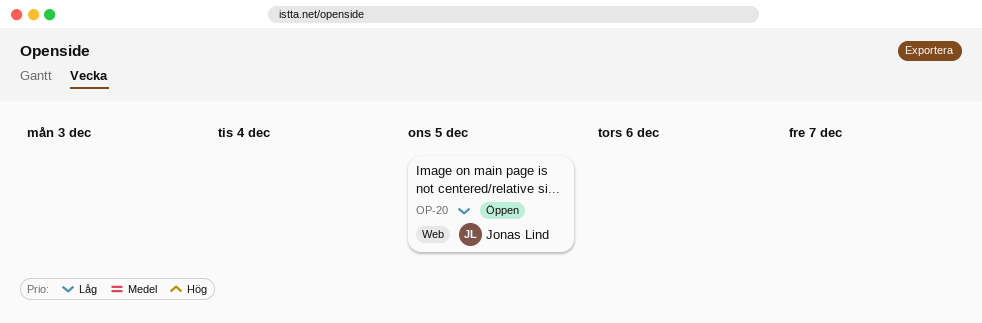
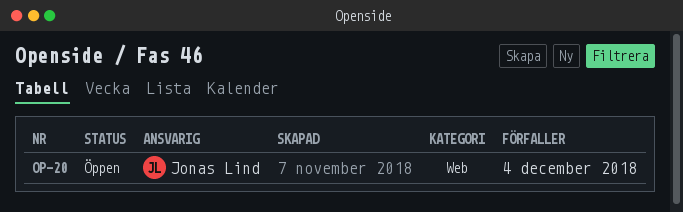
OP-20, due: Dec 5 -> Dec 4

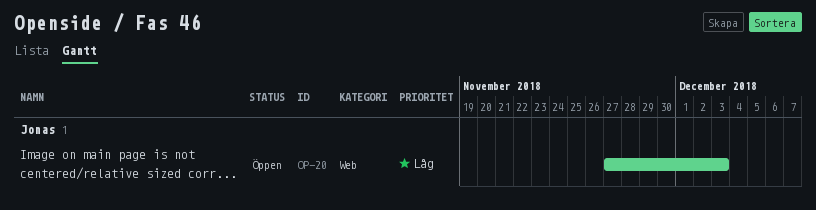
OP-20, due: Dec 4 -> Dec 3

